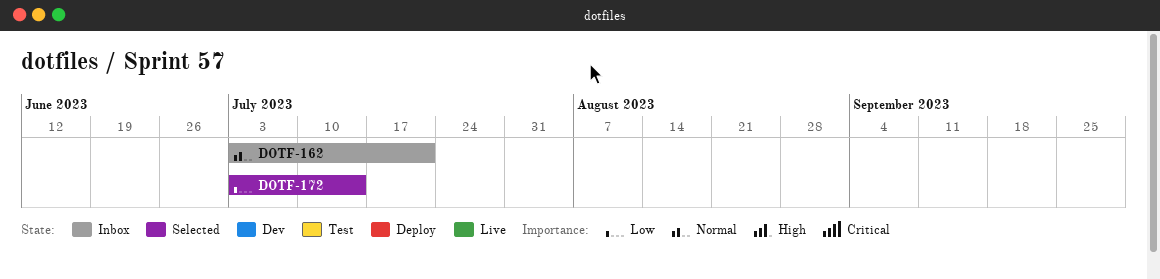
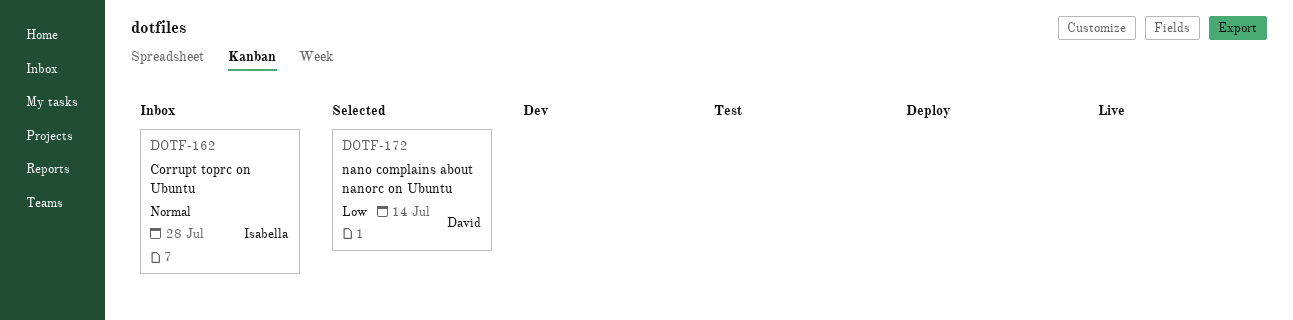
DOTF-162, due: Jul 21 -> Jul 28

